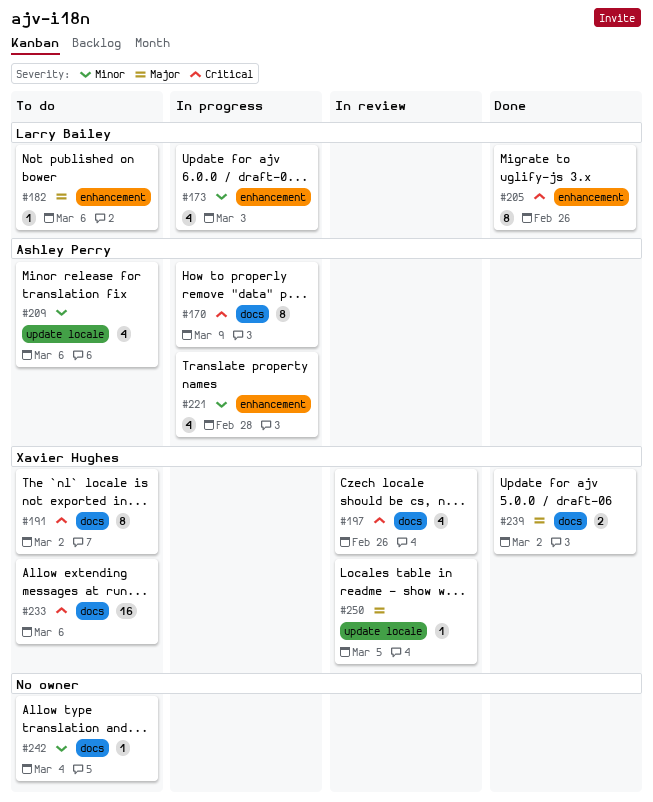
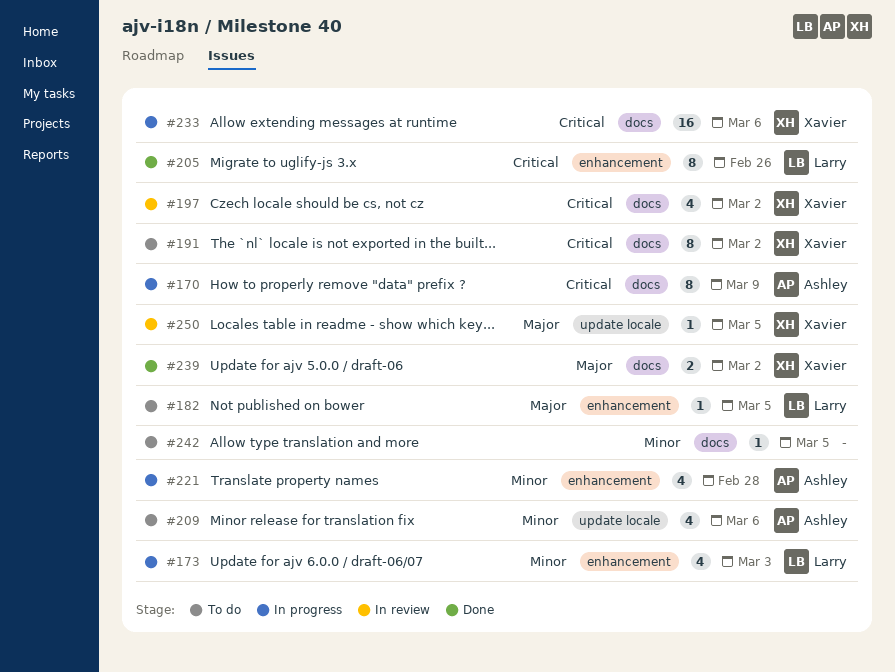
#182, due: Mar 6 -> Mar 5
#197, due: Feb 26 -> Mar 2
#233, status: To do -> In progress
#242, due: Mar 4 -> Mar 5

